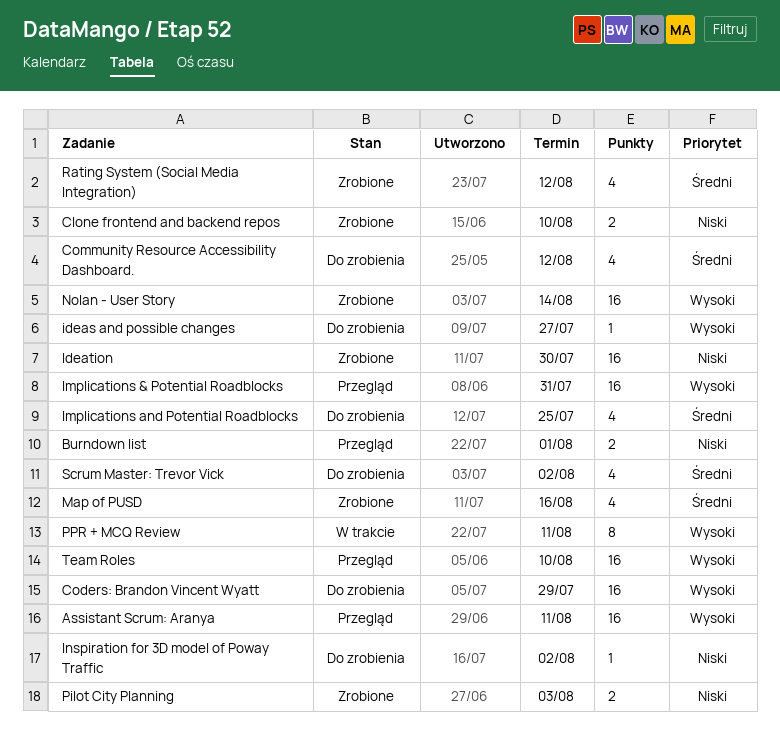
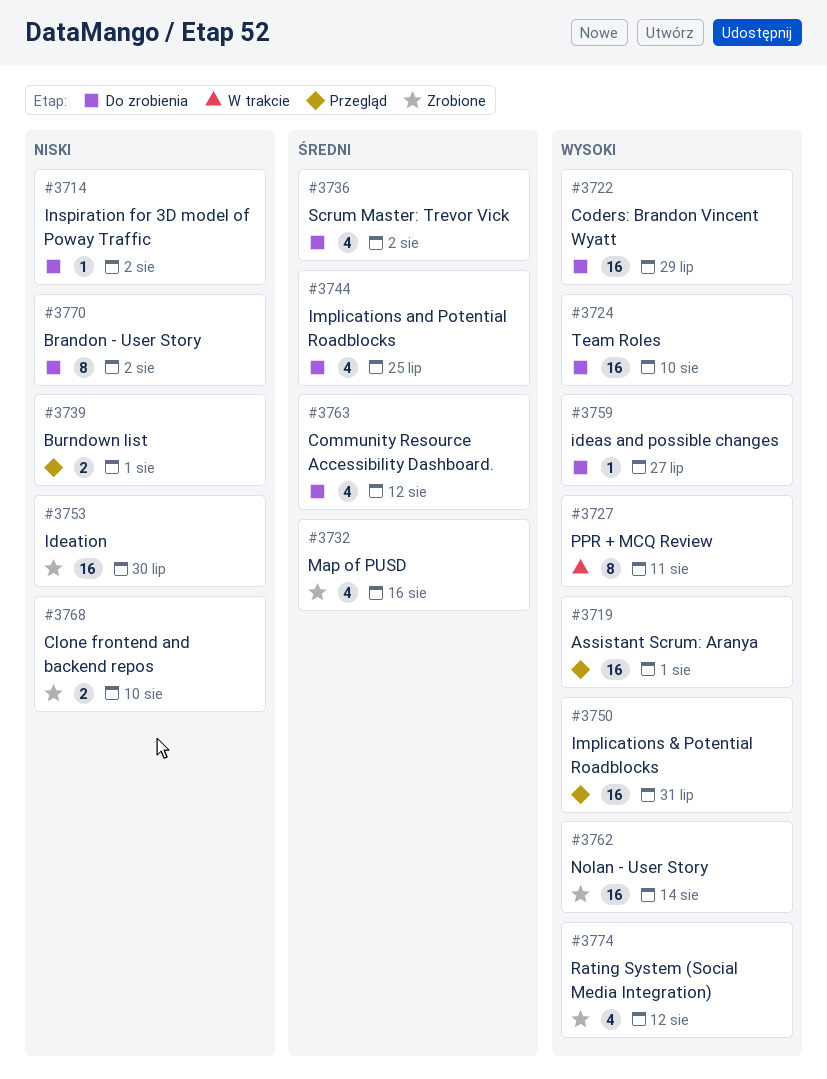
Assistant Scrum: Aranya, due: Aug 11 -> Aug 1
Brandon - User Story: none -> present
Pilot City Planning: present -> none
Rating System (Social Media Integration), priority: Średni -> Wysoki
Team Roles, status: Przegląd -> Do zrobienia

